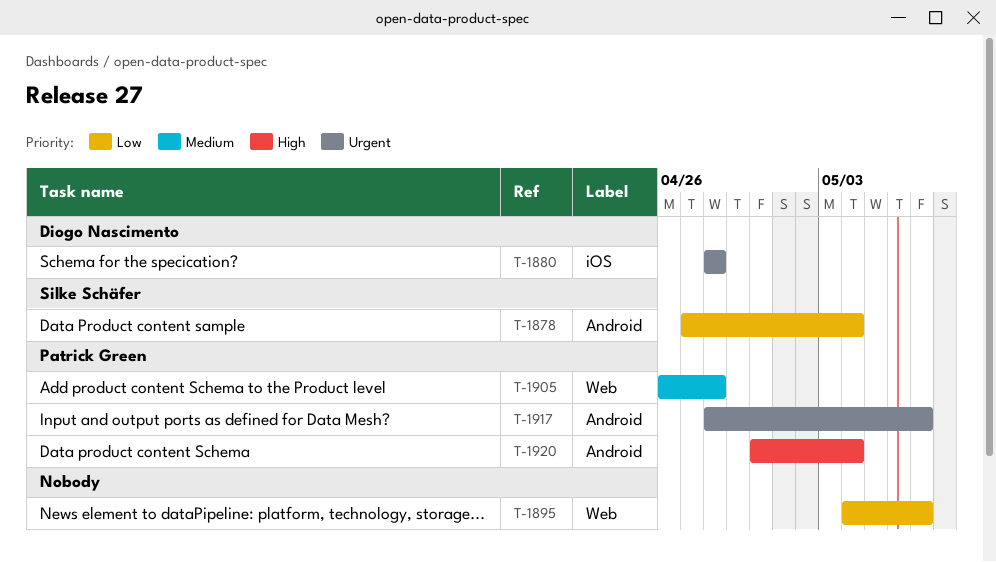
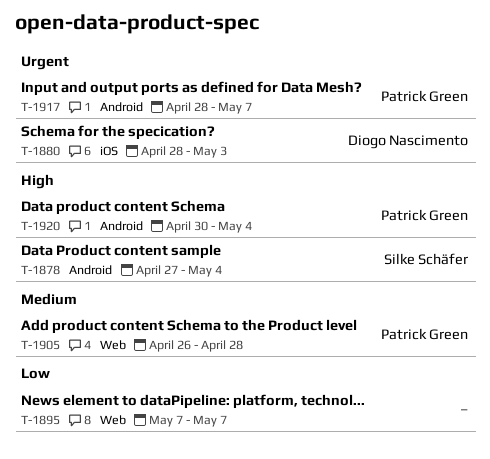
T-1878, priority: Low -> High
T-1880, due: Apr 28 -> May 3
T-1895, start: May 4 -> May 7

